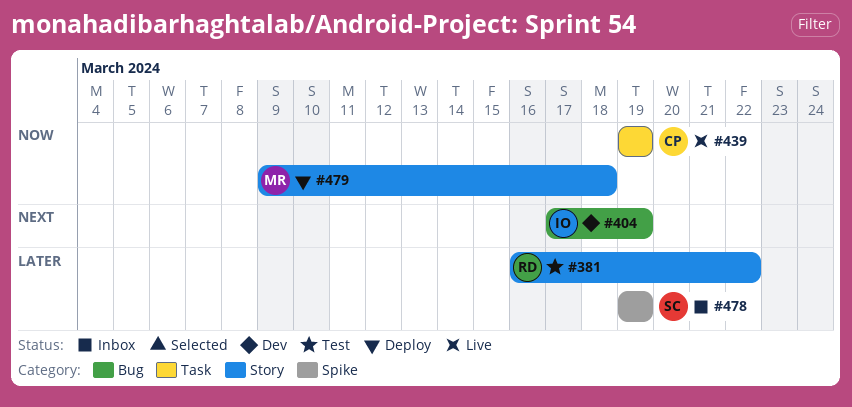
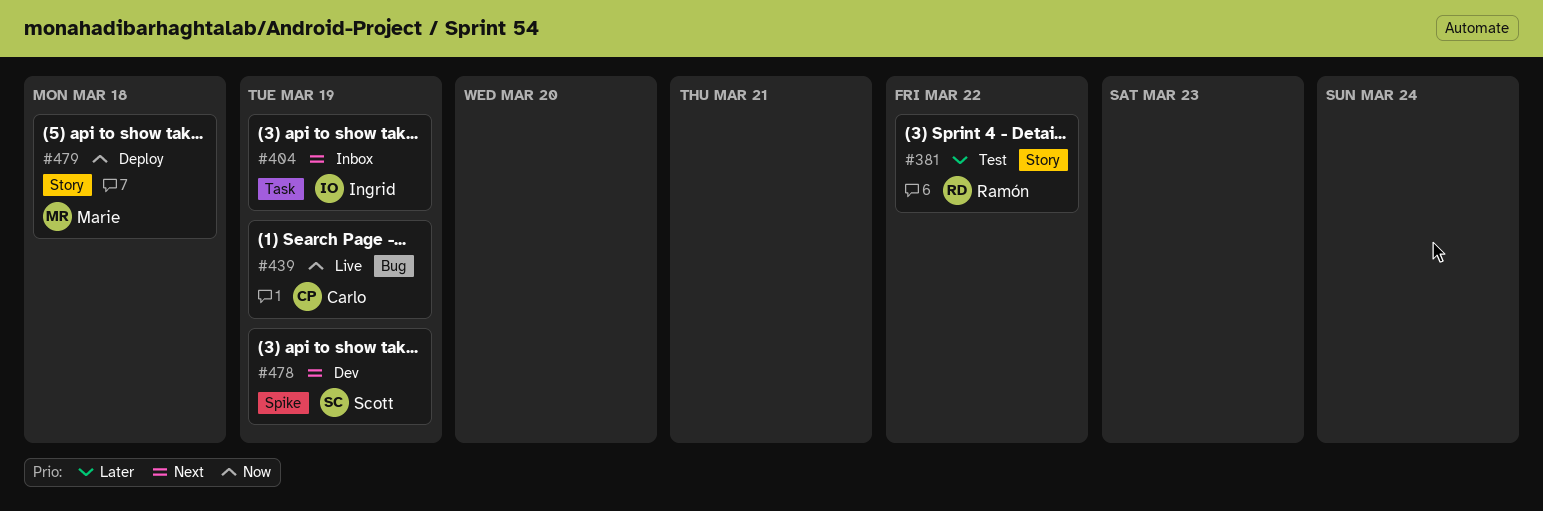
#404, status: Dev -> Inbox
#404, label: Bug -> Task
#439, label: Task -> Bug
#478, status: Inbox -> Dev
#478, priority: Later -> Next

